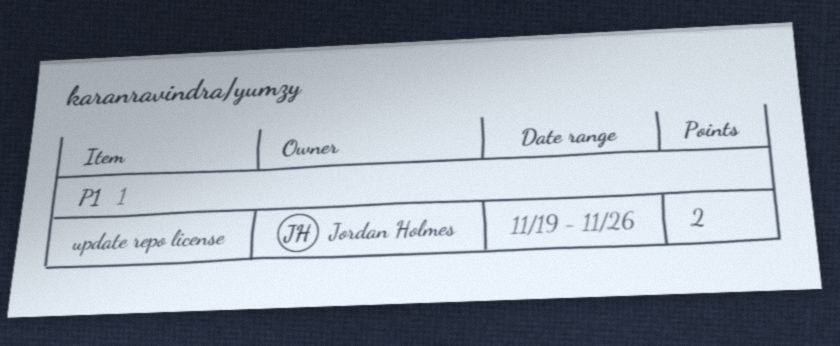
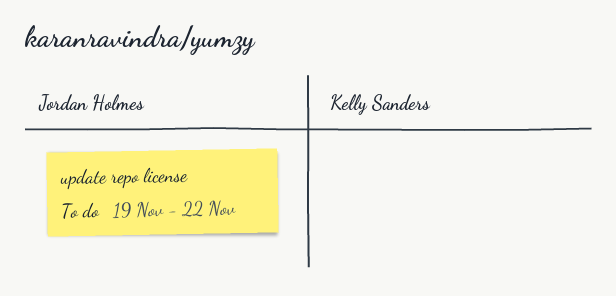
update repo license, due: Nov 26 -> Nov 22

